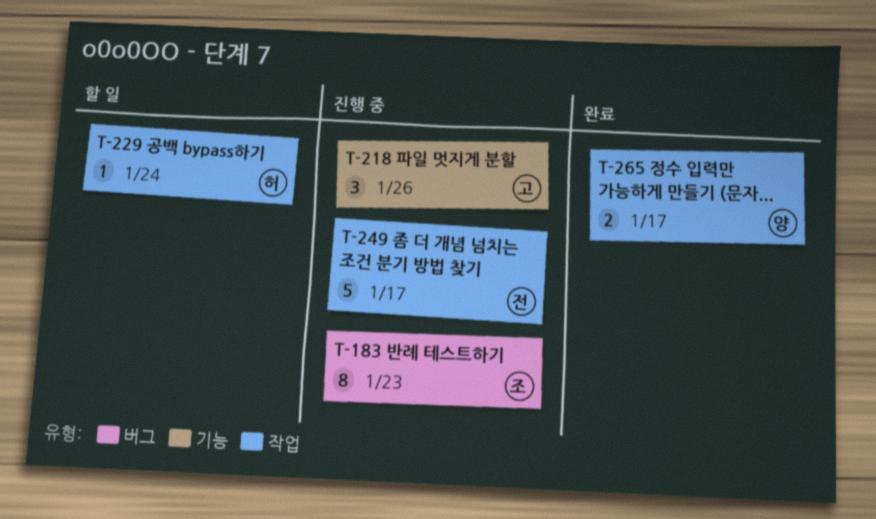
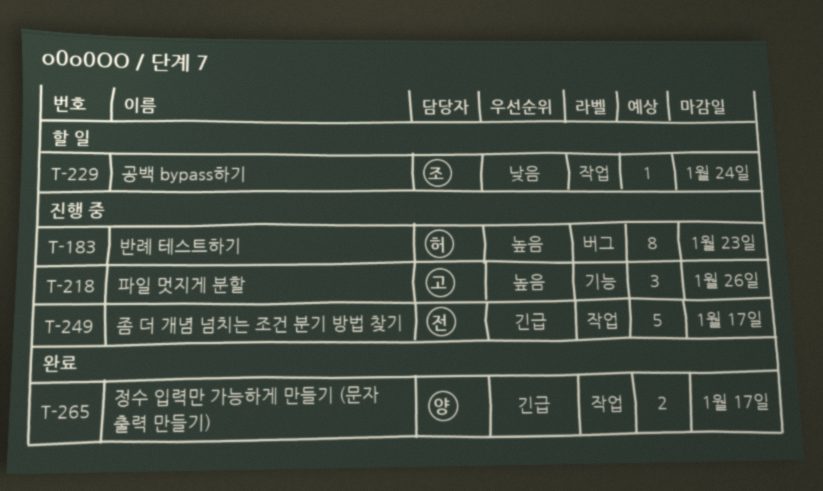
T-183, owner: 조 -> 허
T-229, owner: 허 -> 조

